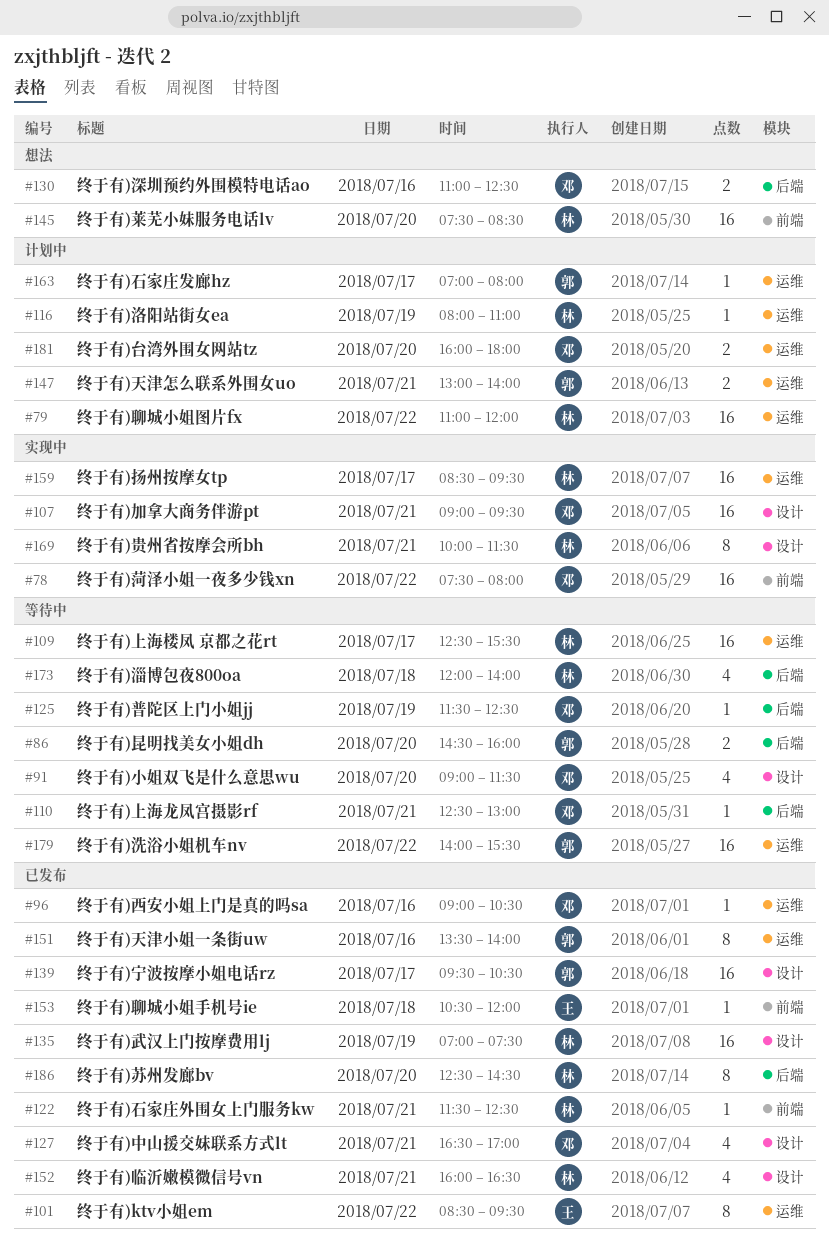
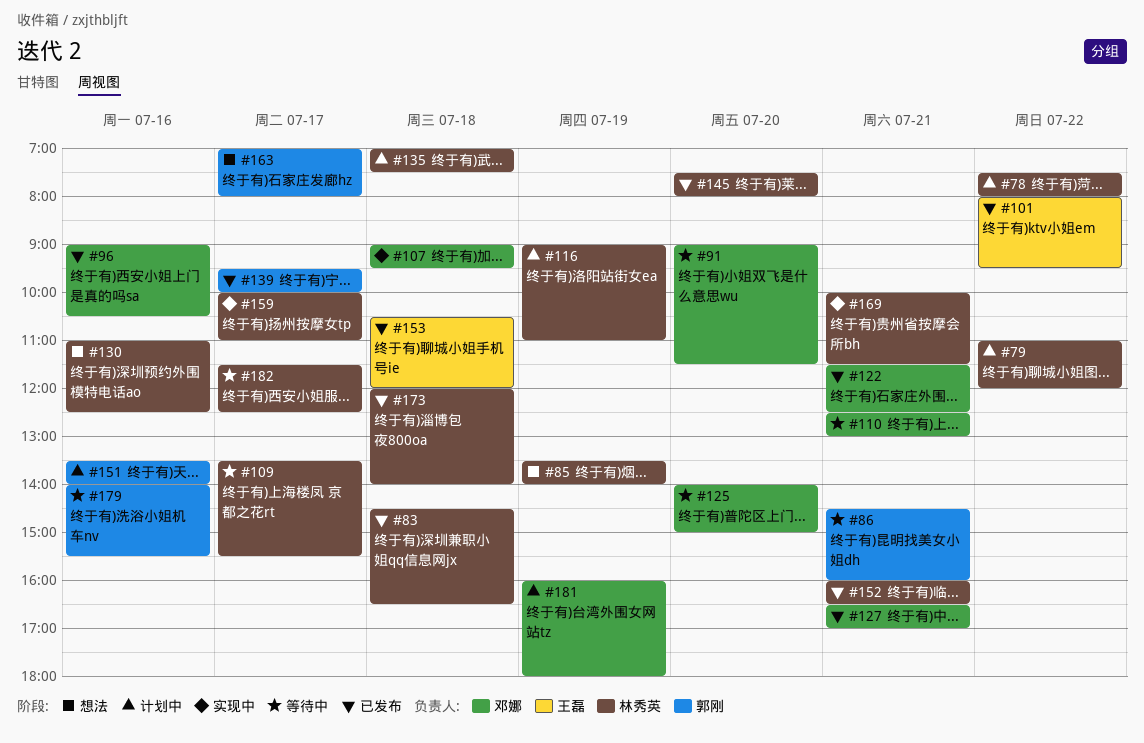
#78, status: 实现中 -> 计划中
#78, owner: 邓娜 -> 林秀英
#83: none -> present
#85: none -> present
#86, day: Jul 20 -> Jul 21
#101, begins: 08:30 -> 08:00
#107, day: Jul 21 -> Jul 18
#109, begins: 12:30 -> 13:30
#116, begins: 08:00 -> 09:00
#122, owner: 林秀英 -> 邓娜
#125, day: Jul 19 -> Jul 20
#125, begins: 11:30 -> 14:00
#125, ends: 12:30 -> 15:00
#130, owner: 邓娜 -> 林秀英
#135, status: 已发布 -> 计划中
#135, day: Jul 19 -> Jul 18
#139, ends: 10:30 -> 10:00
#145, status: 想法 -> 已发布
#145, ends: 08:30 -> 08:00
#147: present -> none
#151, status: 已发布 -> 计划中
#159, begins: 08:30 -> 10:00
#159, ends: 09:30 -> 11:00
#163, status: 计划中 -> 想法
#173, status: 等待中 -> 已发布
#179, day: Jul 22 -> Jul 16
#181, day: Jul 20 -> Jul 19
#182: none -> present
#186: present -> none

